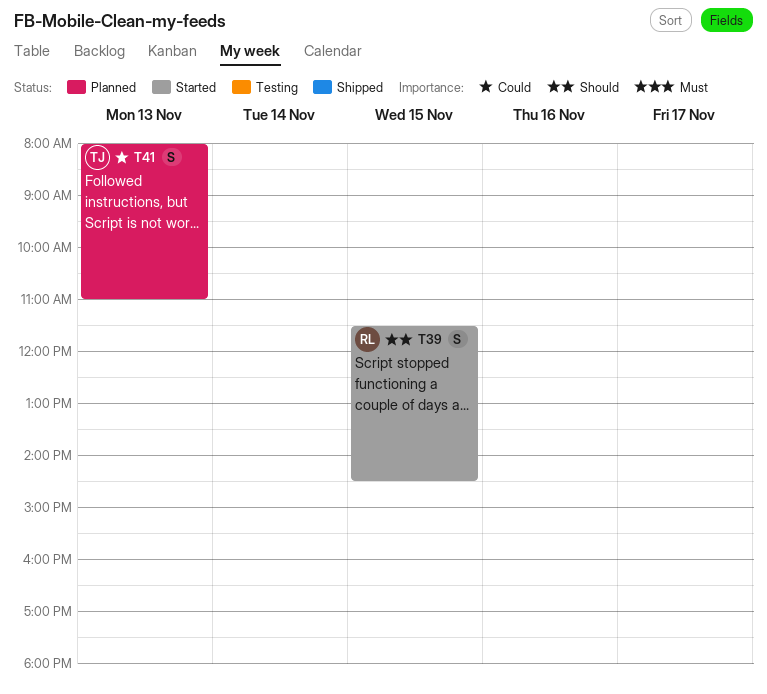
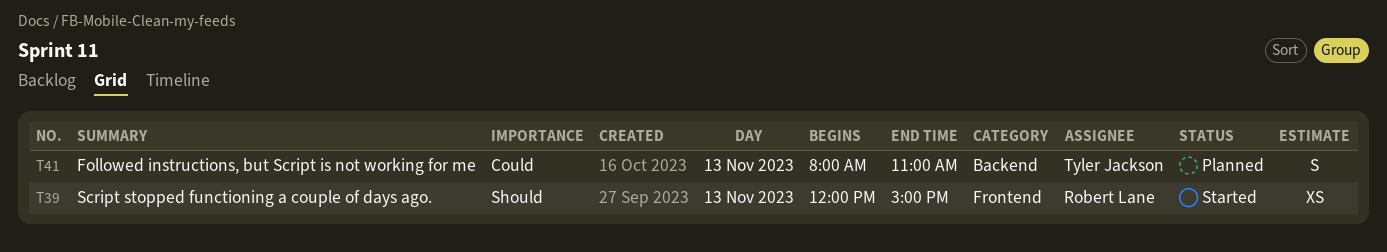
T39, estimate: S -> XS
T39, day: Nov 15 -> Nov 13
T39, begins: 11:30 -> 12:00
T39, ends: 14:30 -> 15:00

